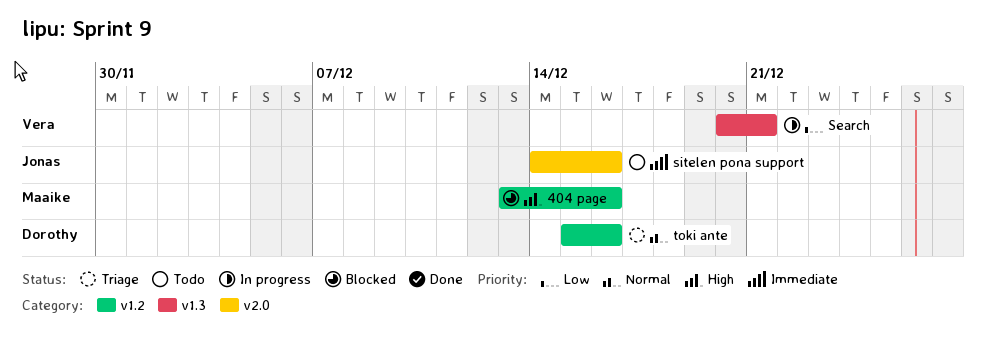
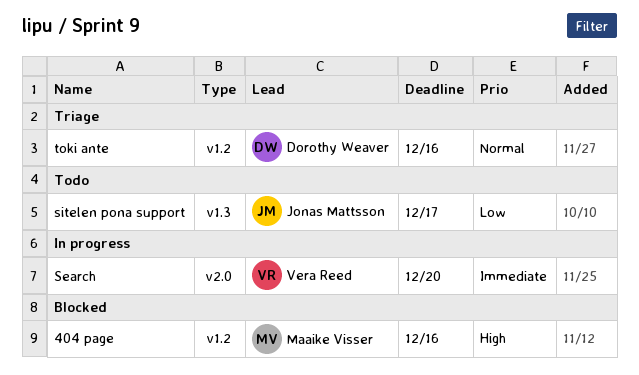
Search, priority: Low -> Immediate
Search, label: v1.3 -> v2.0
Search, due: Dec 21 -> Dec 20
sitelen pona support, priority: Immediate -> Low
sitelen pona support, label: v2.0 -> v1.3
sitelen pona support, due: Dec 16 -> Dec 17

